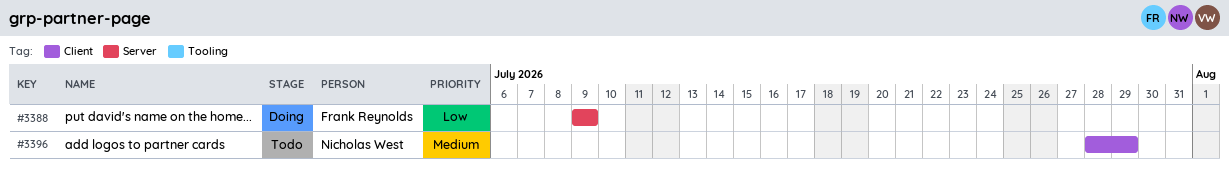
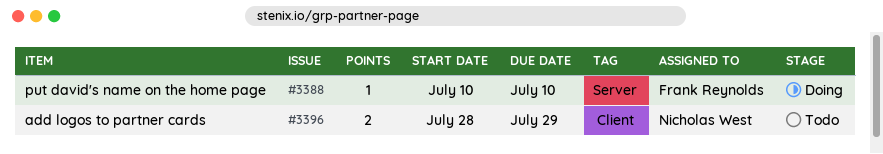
#3388, start: Jul 9 -> Jul 10
#3388, due: Jul 9 -> Jul 10

